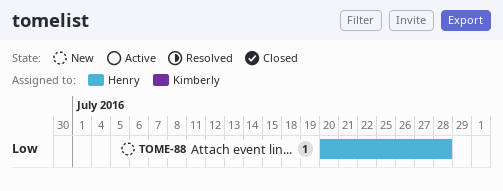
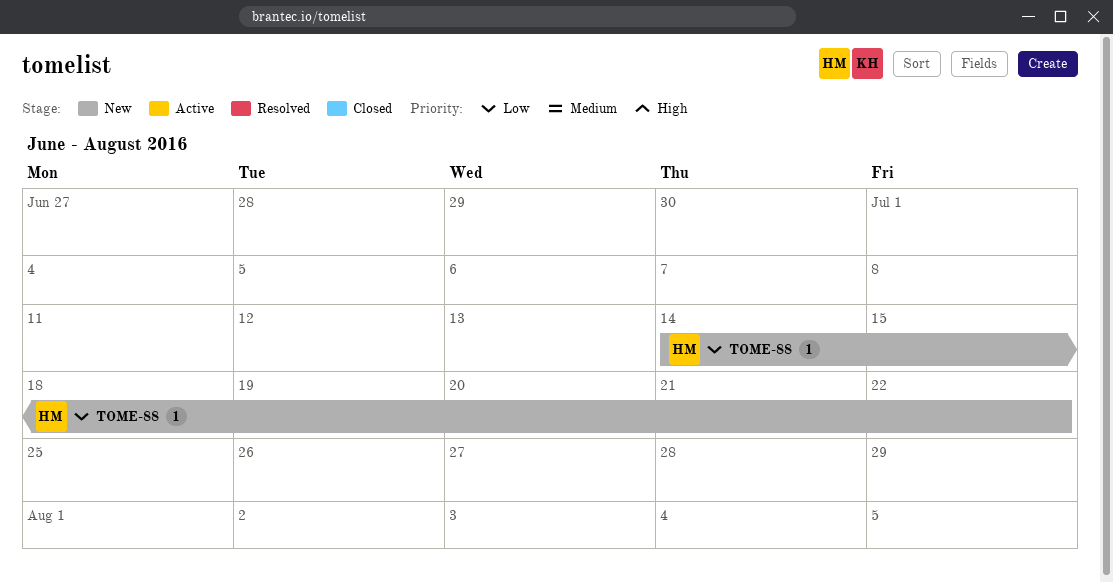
TOME-88, start: Jul 20 -> Jul 14
TOME-88, due: Jul 28 -> Jul 22

